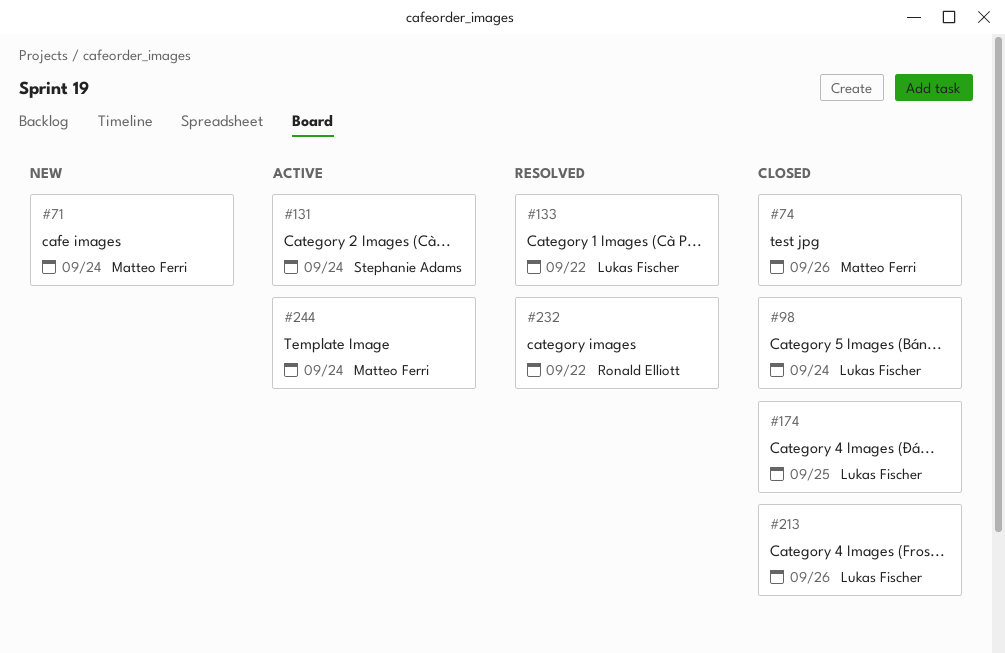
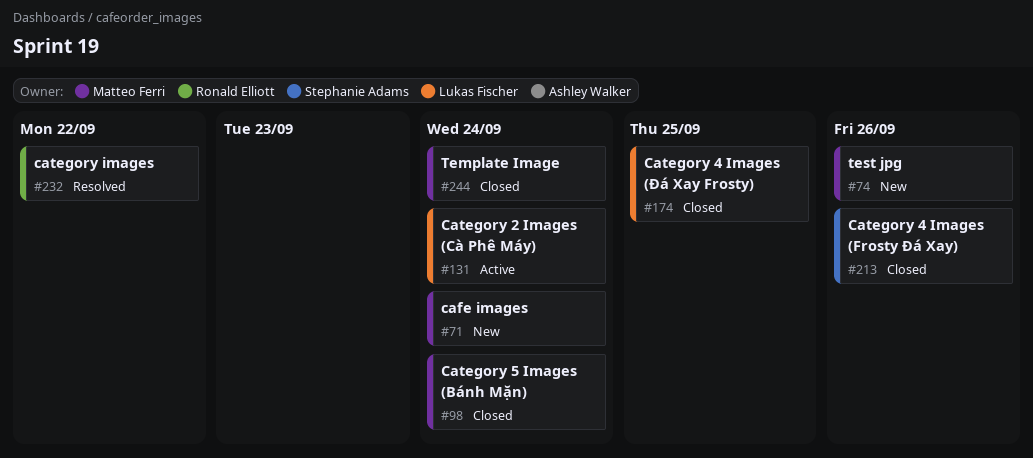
#74, status: Closed -> New
#98, owner: Lukas Fischer -> Matteo Ferri
#131, owner: Stephanie Adams -> Lukas Fischer
#133: present -> none
#213, owner: Lukas Fischer -> Stephanie Adams
#244, status: Active -> Closed

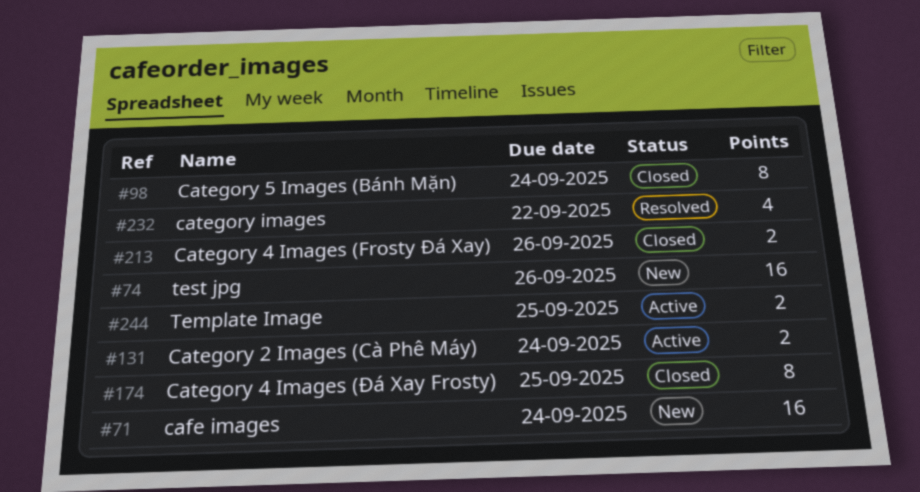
#244, status: Closed -> Active
#244, due: Sep 24 -> Sep 25

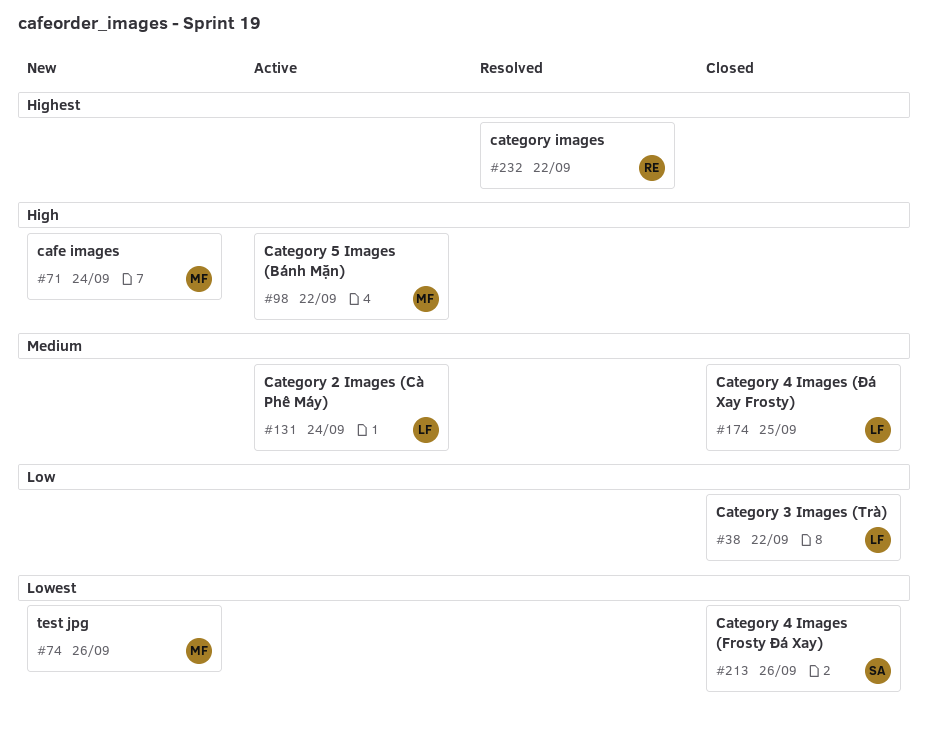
#38: none -> present
#98, status: Closed -> Active
#98, due: Sep 24 -> Sep 22
#244: present -> none

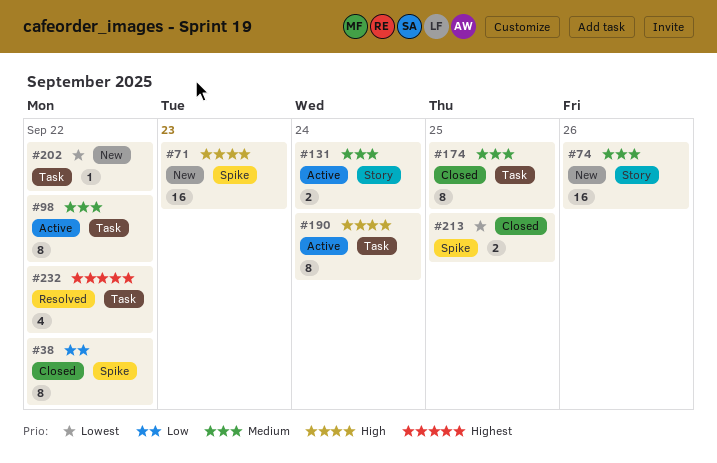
#71, due: Sep 24 -> Sep 23
#74, priority: Lowest -> Medium
#98, priority: High -> Medium
#190: none -> present
#202: none -> present
#213, due: Sep 26 -> Sep 25

